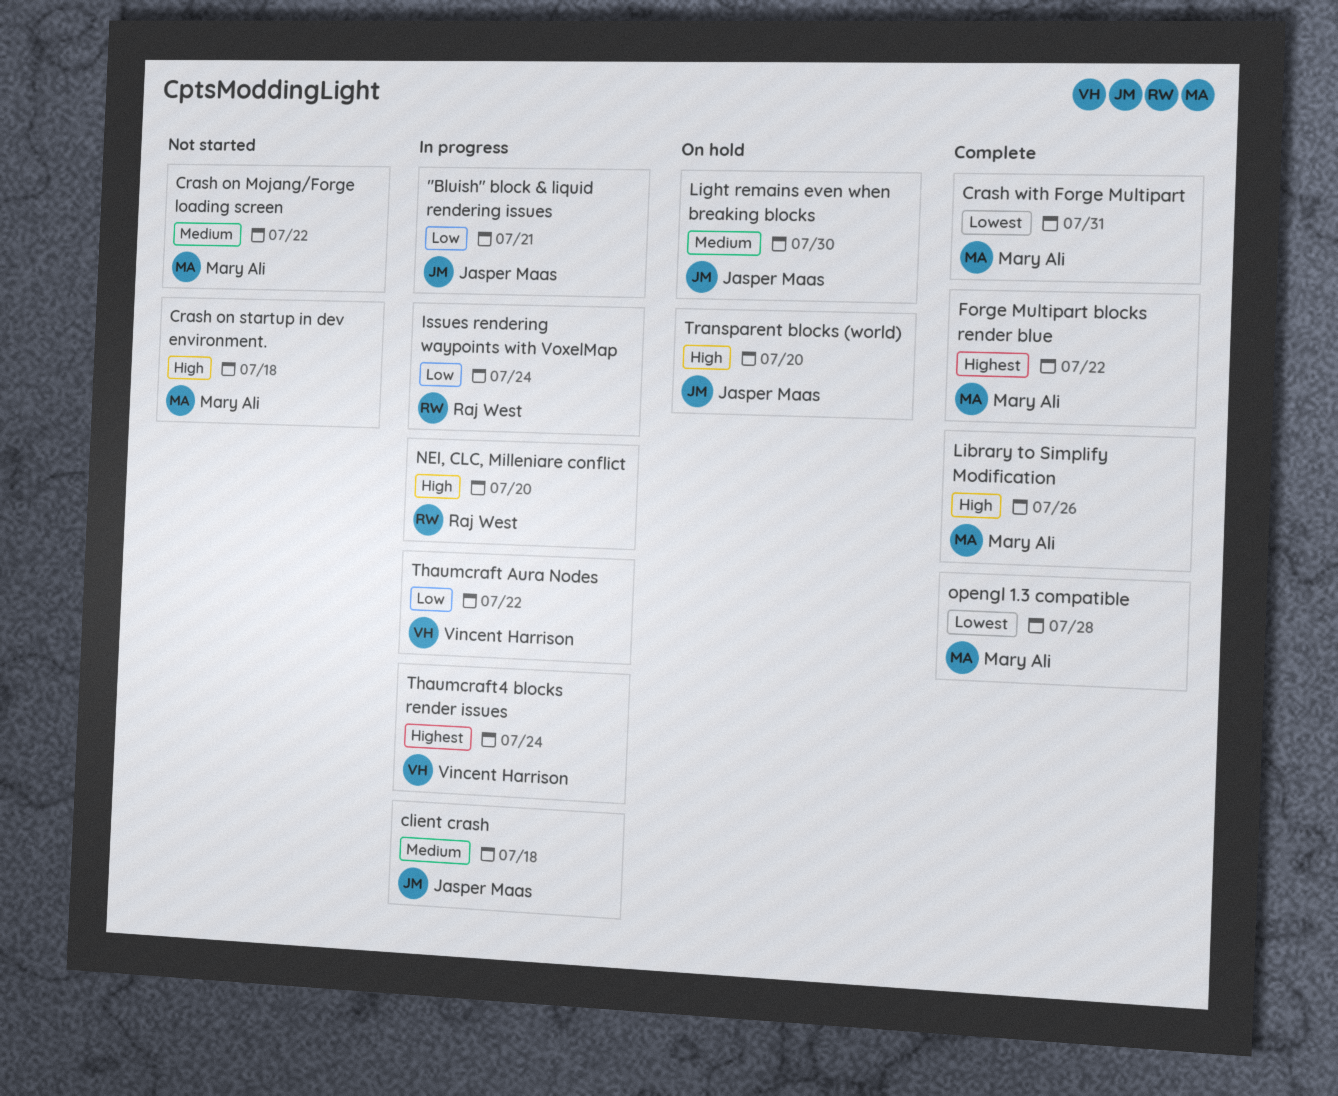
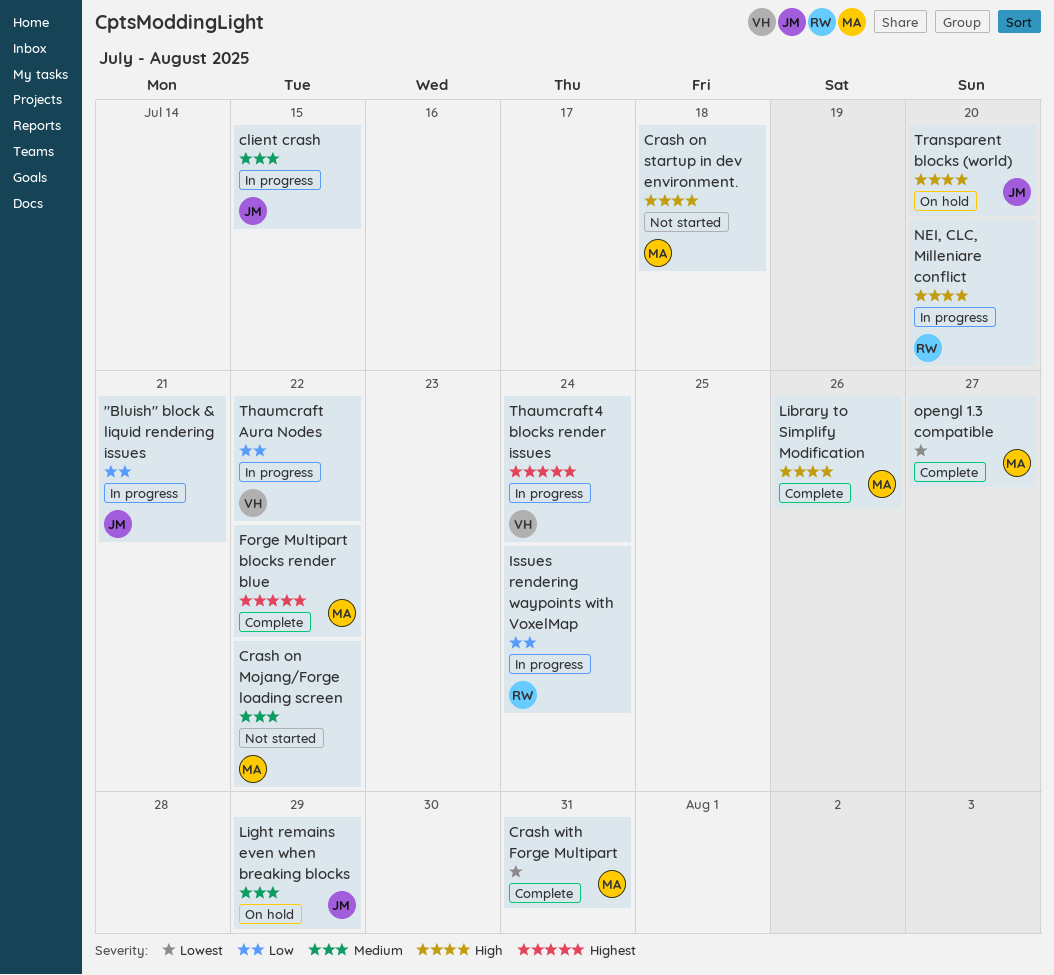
client crash, due: Jul 18 -> Jul 15
Light remains even when breaking blocks, due: Jul 30 -> Jul 29
opengl 1.3 compatible, due: Jul 28 -> Jul 27

